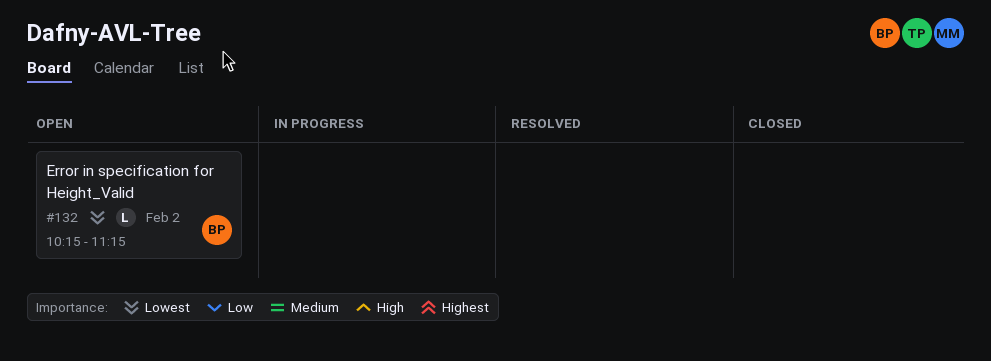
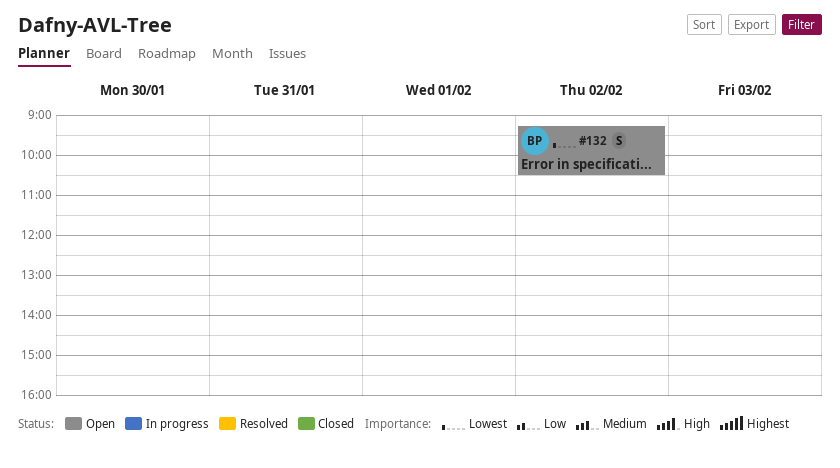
#132, estimate: L -> S
#132, begins: 10:15 -> 09:15
#132, ends: 11:15 -> 10:30

